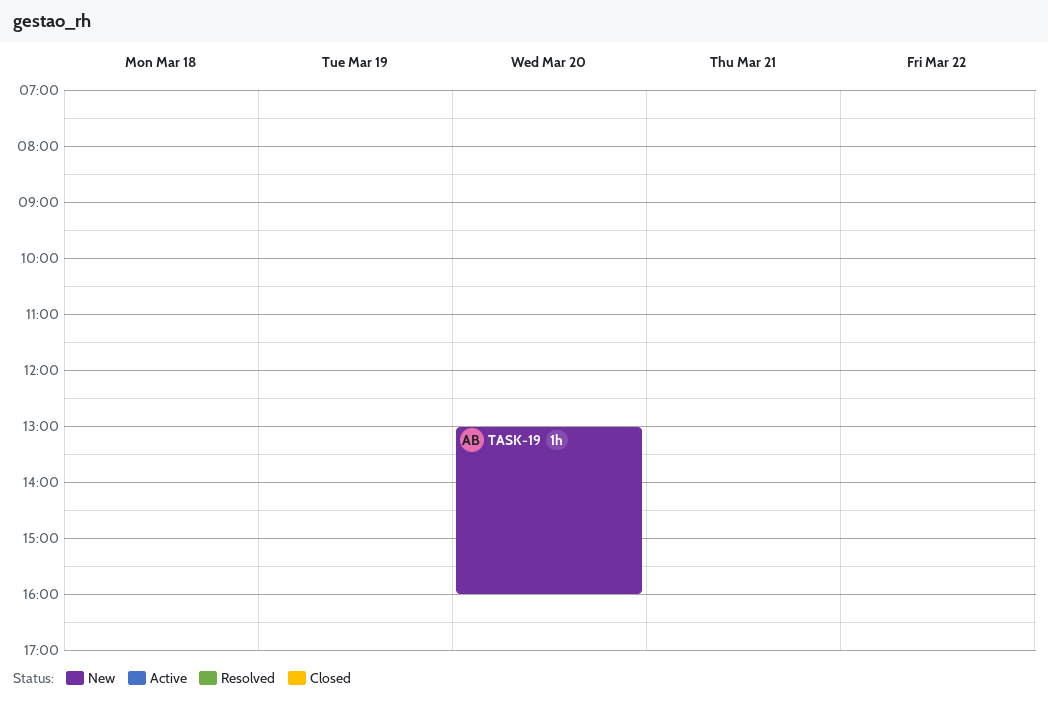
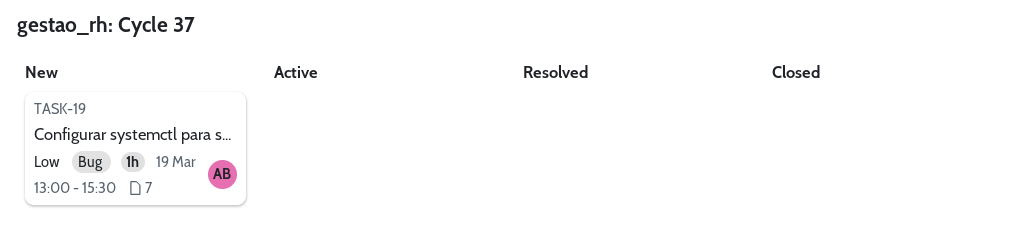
TASK-19, day: Mar 20 -> Mar 19
TASK-19, ends: 16:00 -> 15:30

